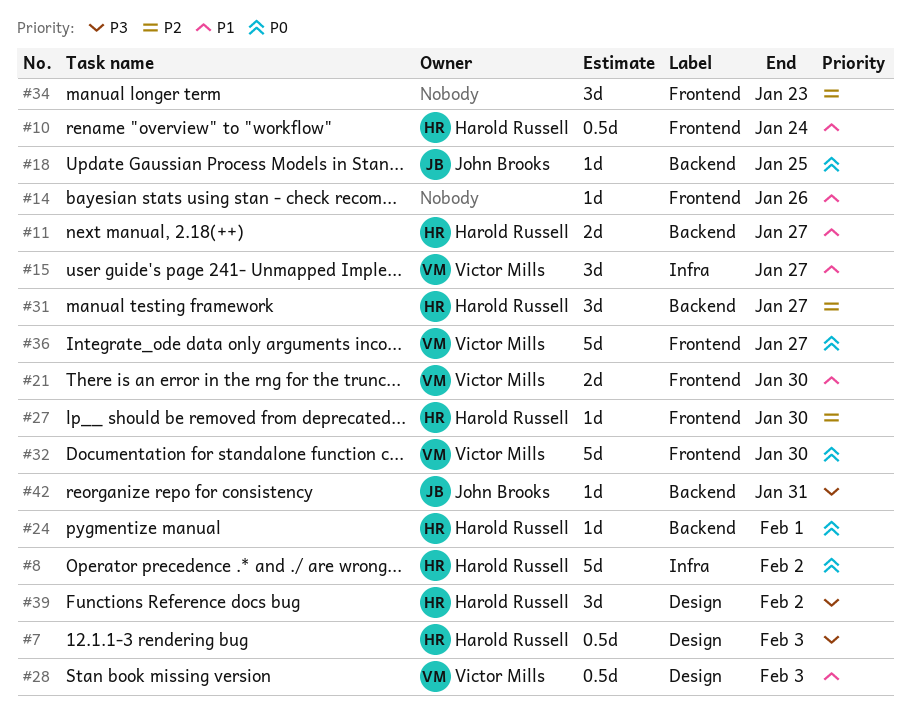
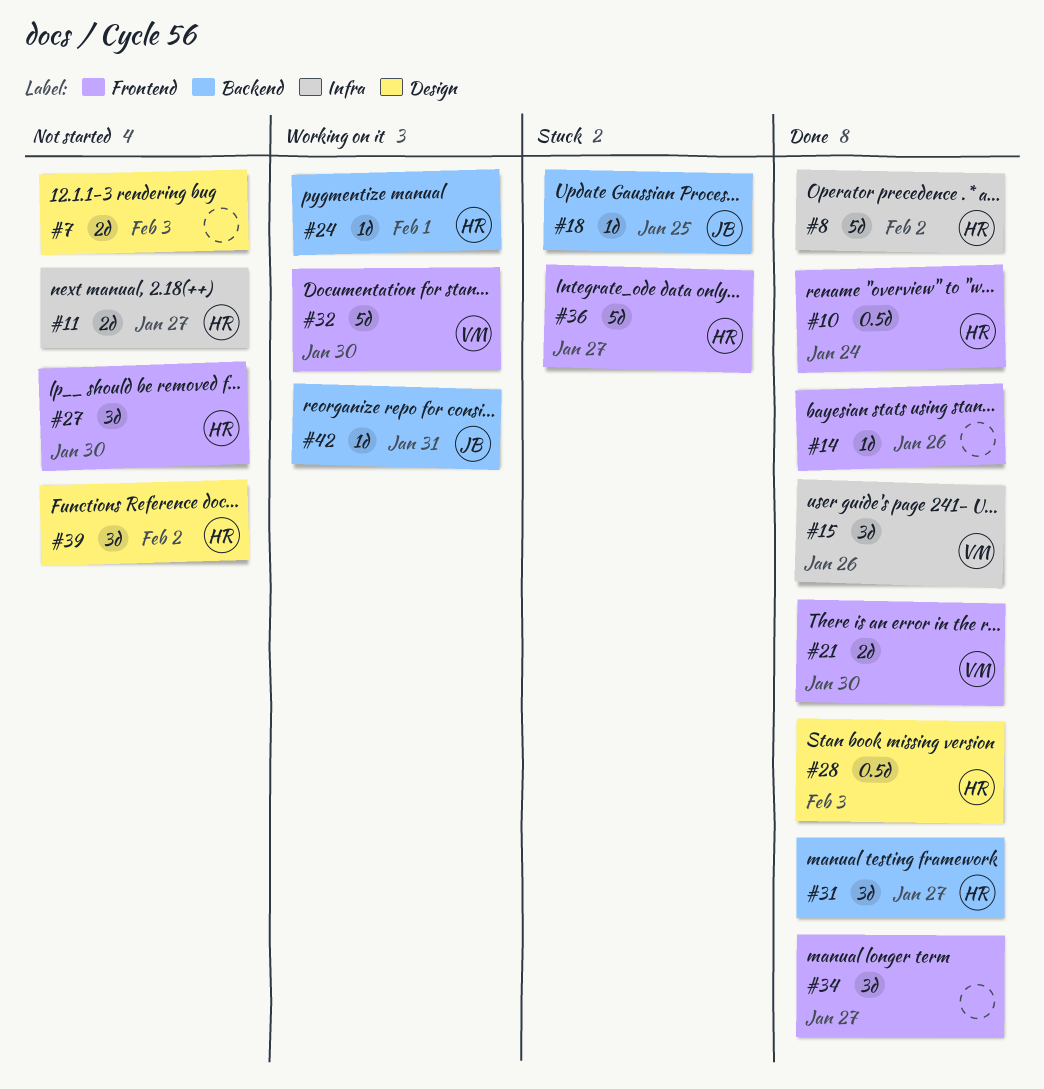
#7, owner: Harold Russell -> none
#7, estimate: 0.5d -> 2d
#11, label: Backend -> Infra
#15, due: Jan 27 -> Jan 26
#27, estimate: 1d -> 3d
#28, owner: Victor Mills -> Harold Russell
#34, due: Jan 23 -> Jan 27
#36, owner: Victor Mills -> Harold Russell

